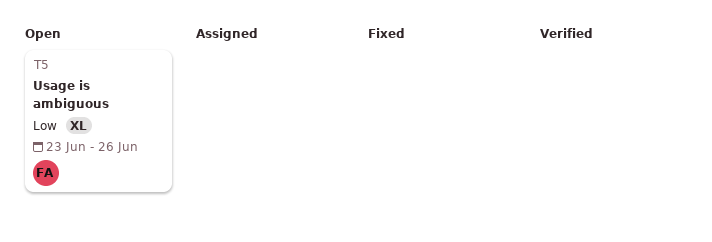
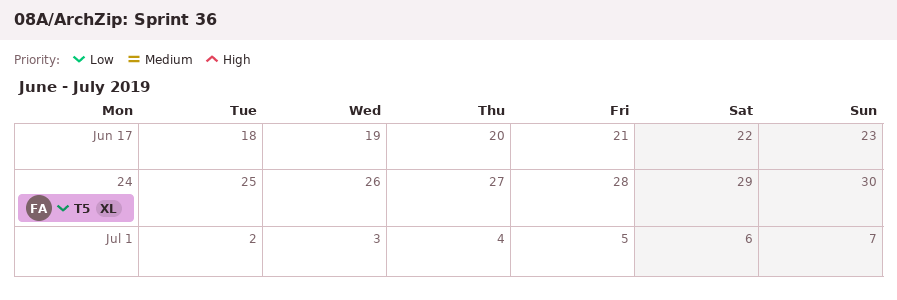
T5, start: Jun 23 -> Jun 24
T5, due: Jun 26 -> Jun 24

